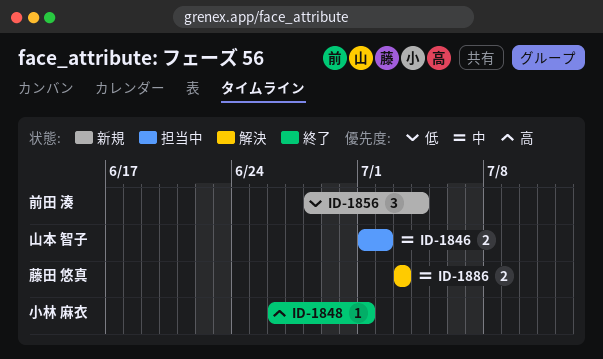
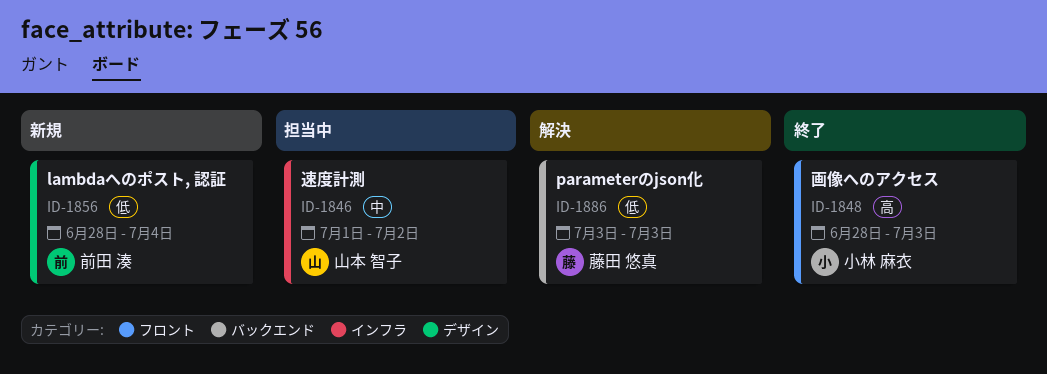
ID-1848, start: Jun 26 -> Jun 28
ID-1848, due: Jul 1 -> Jul 3
ID-1886, priority: 中 -> 低

